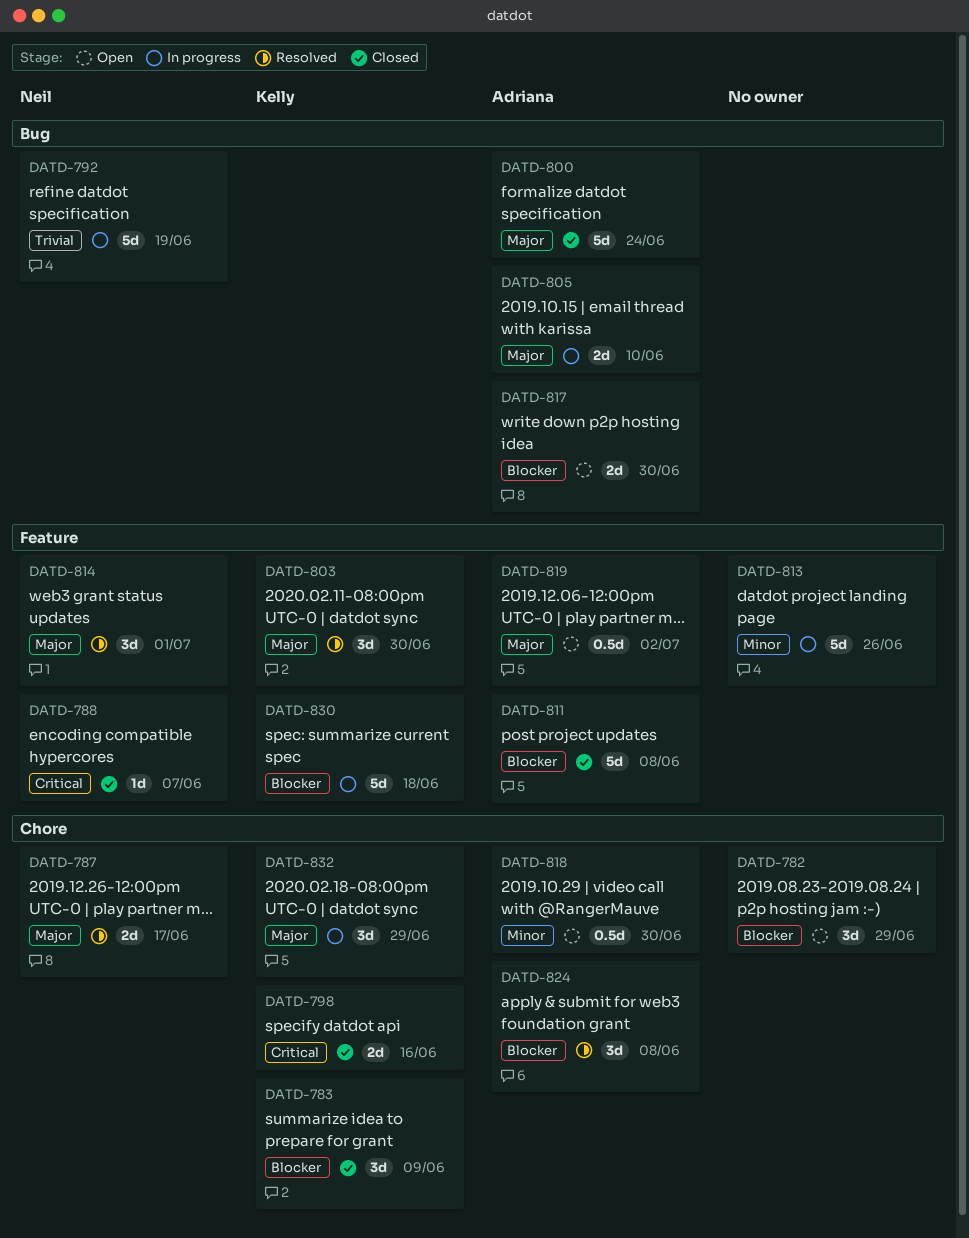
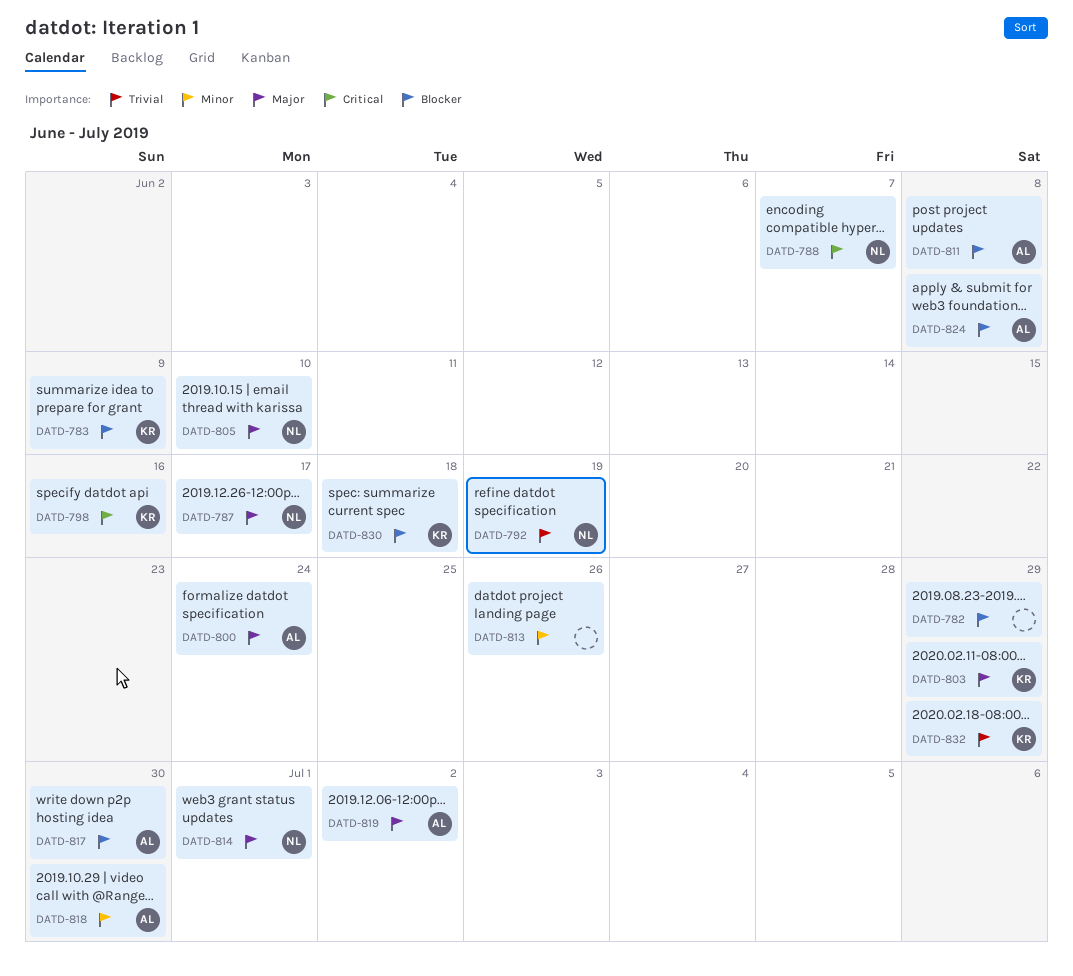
DATD-803, due: Jun 30 -> Jun 29
DATD-805, owner: Adriana -> Neil
DATD-832, priority: Major -> Trivial

